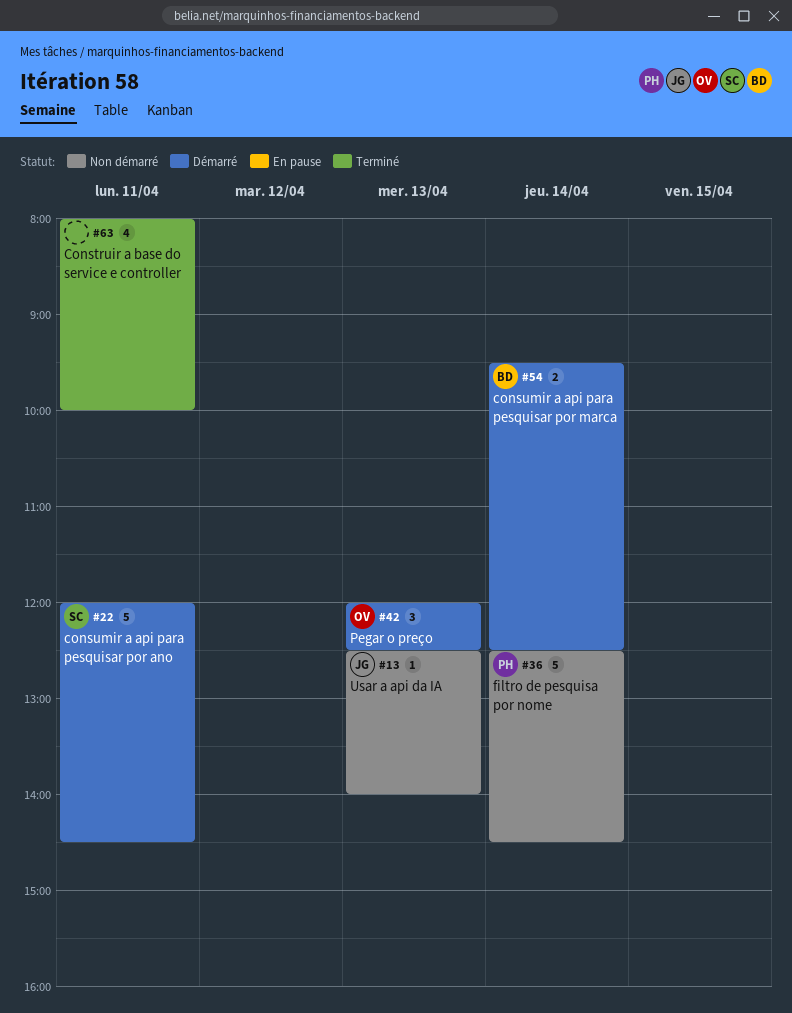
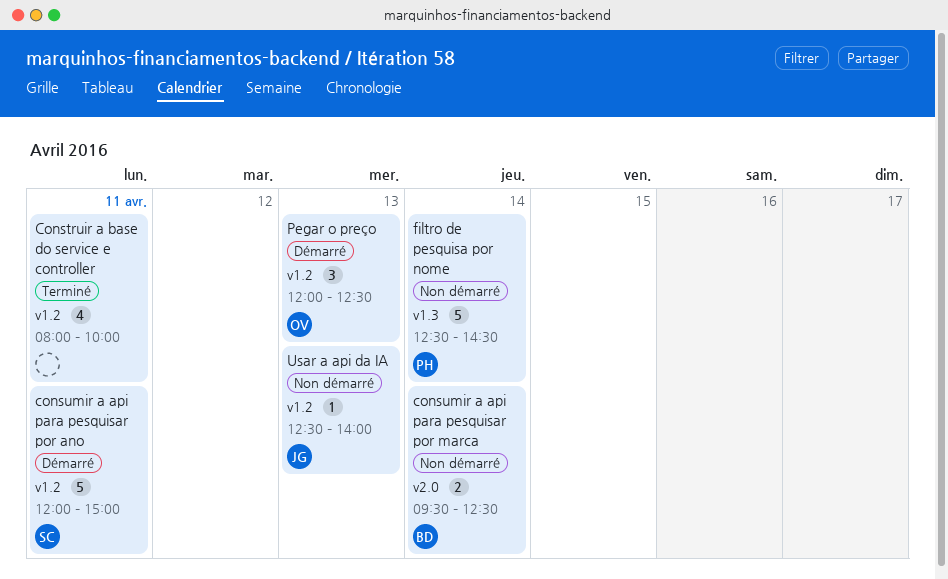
consumir a api para pesquisar por ano, ends: 14:30 -> 15:00
consumir a api para pesquisar por marca, status: Démarré -> Non démarré

